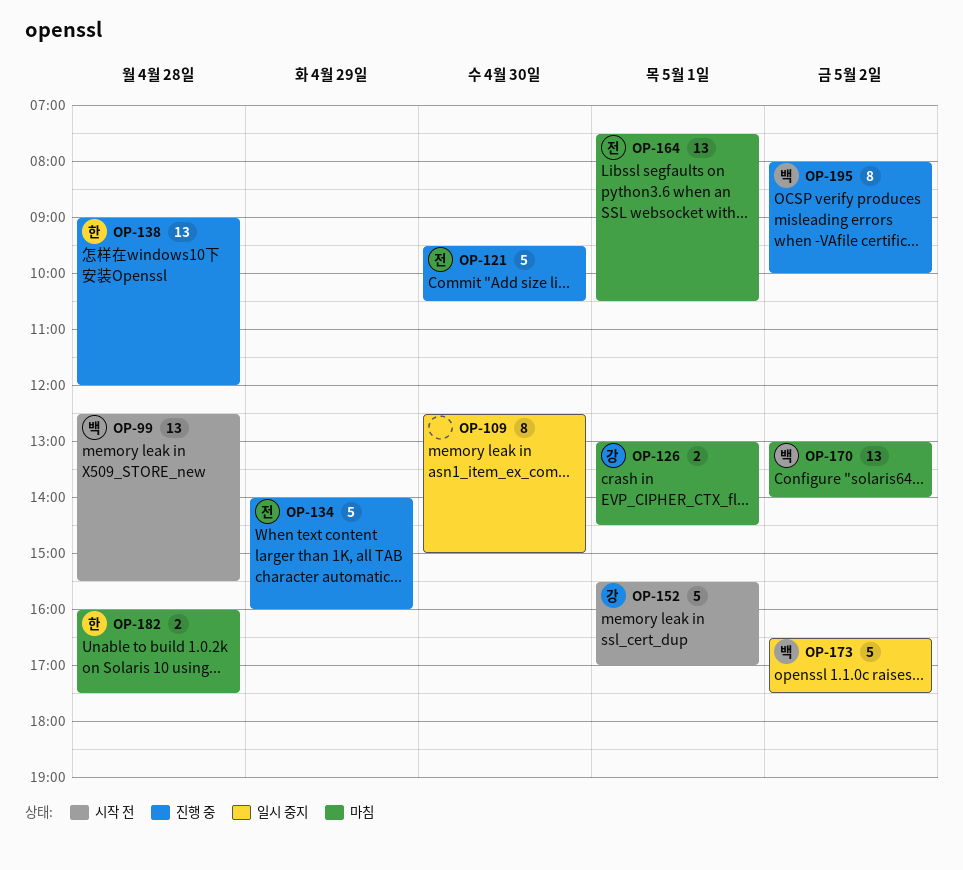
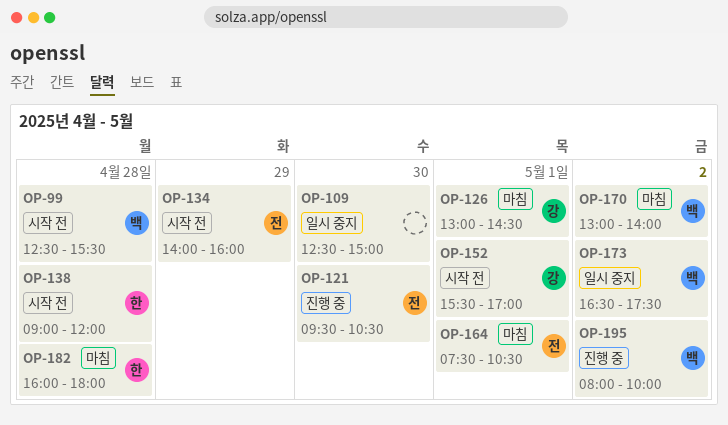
OP-134, status: 진행 중 -> 시작 전
OP-138, status: 진행 중 -> 시작 전
OP-182, ends: 17:30 -> 18:00

